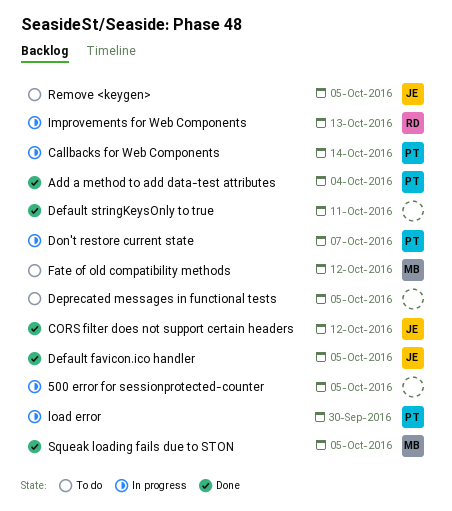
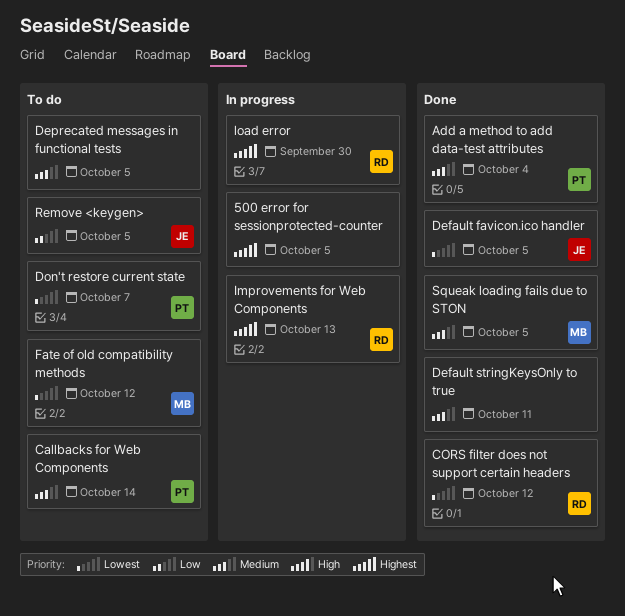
Callbacks for Web Components, status: In progress -> To do
CORS filter does not support certain headers, owner: JE -> RD
Don't restore current state, status: In progress -> To do
load error, owner: PT -> RD

